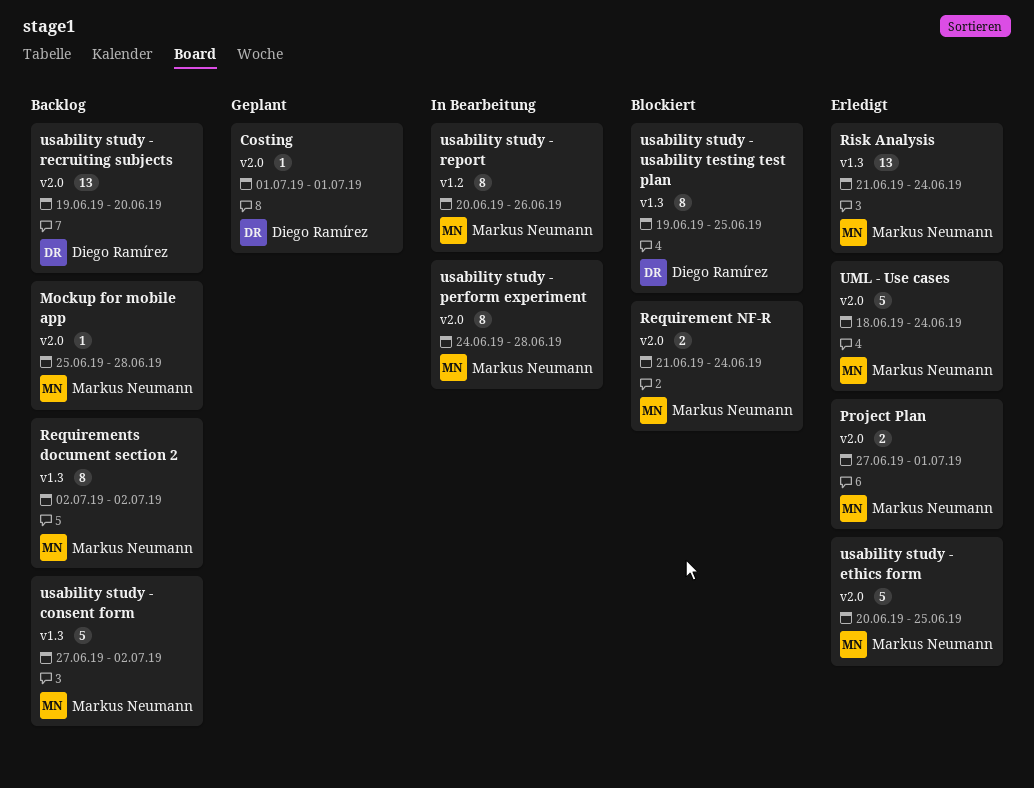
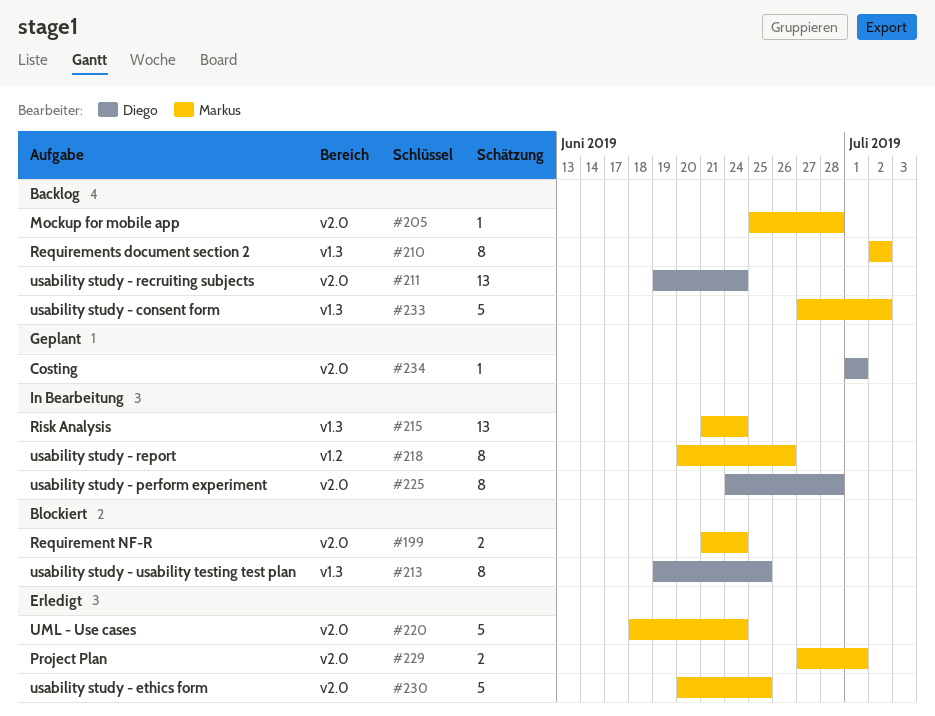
Risk Analysis, status: Erledigt -> In Bearbeitung
usability study - perform experiment, owner: Markus Neumann -> Diego Ramírez
usability study - recruiting subjects, due: Jun 20 -> Jun 24

